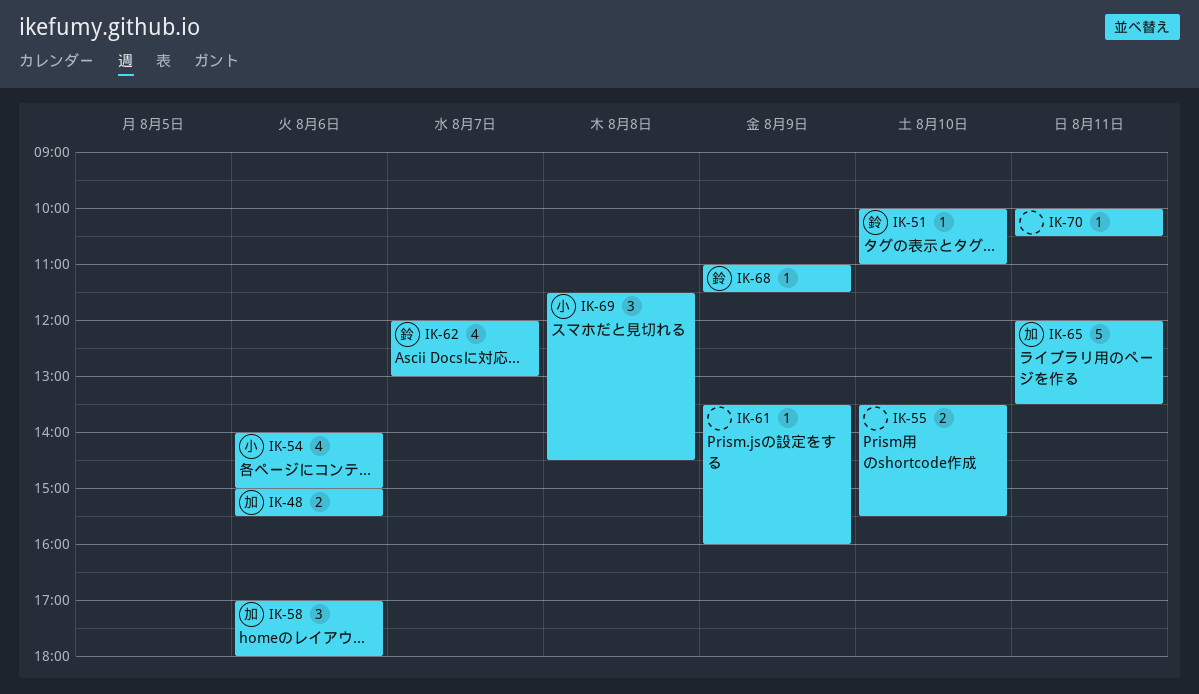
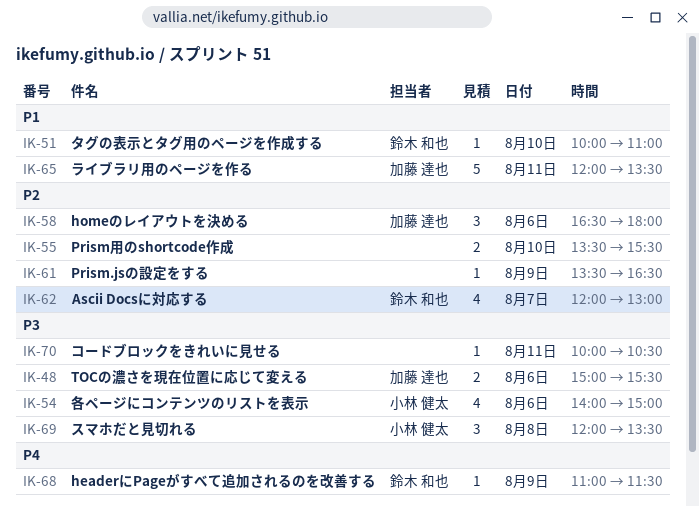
IK-58, begins: 17:00 -> 16:30
IK-61, ends: 16:00 -> 16:30
IK-69, begins: 11:30 -> 12:00
IK-69, ends: 14:30 -> 13:30

